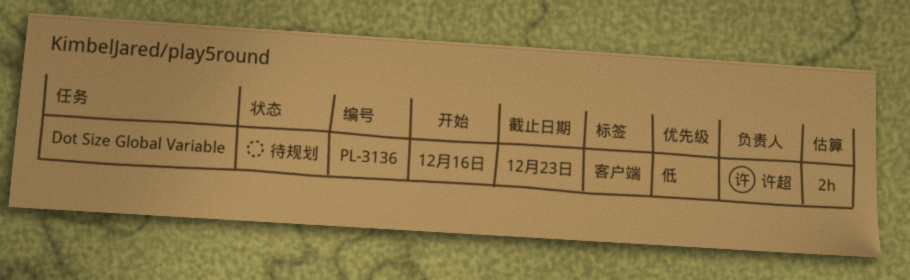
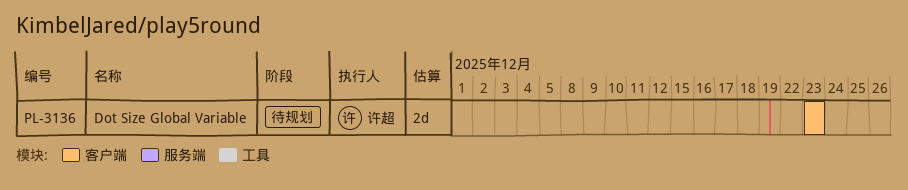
PL-3136, estimate: 2h -> 2d
PL-3136, start: Dec 16 -> Dec 23

